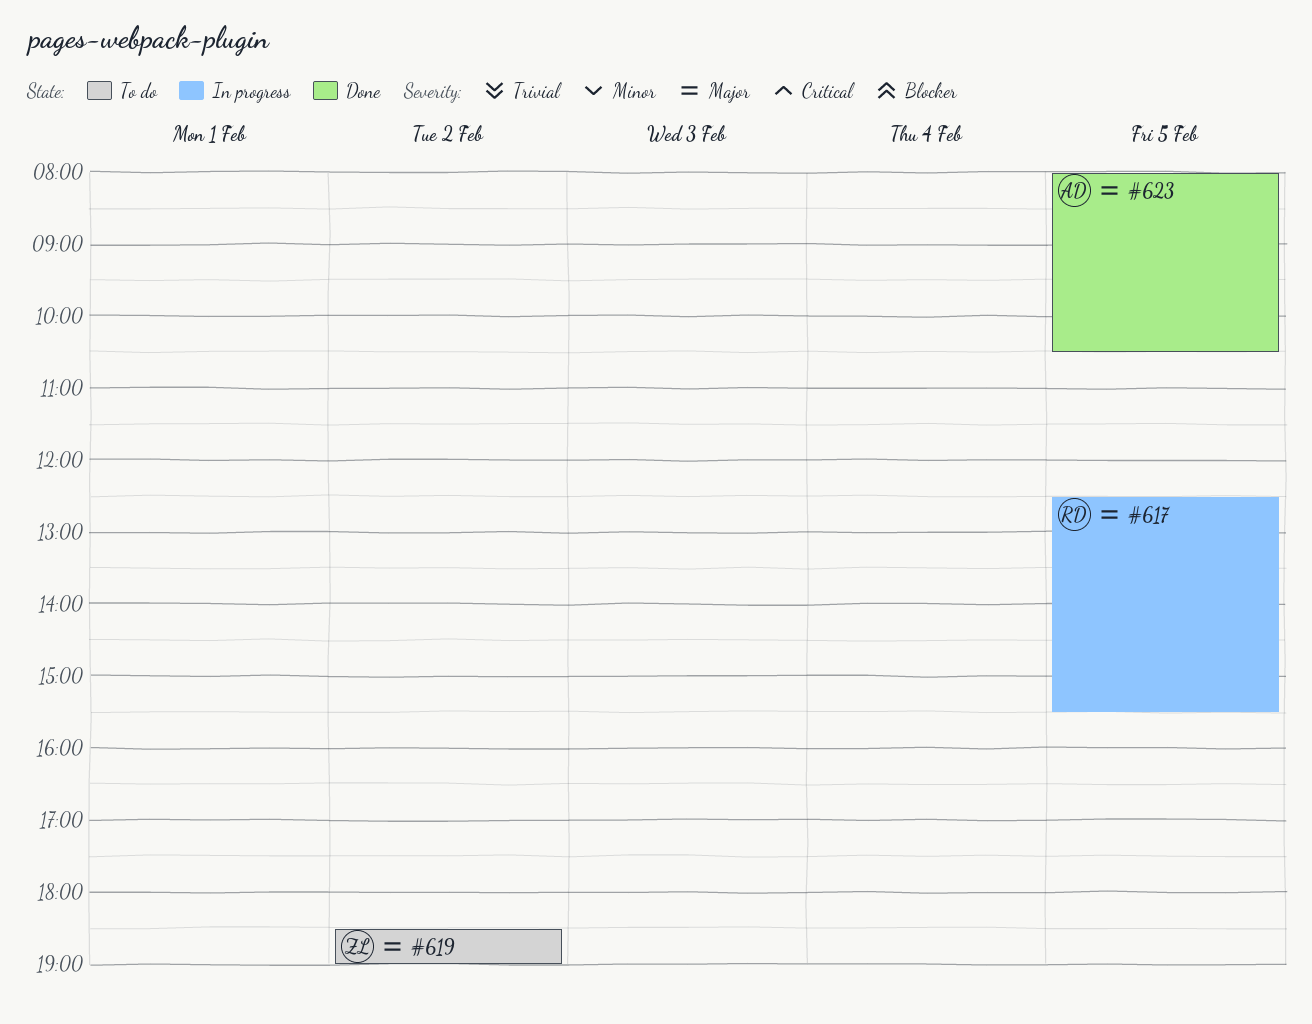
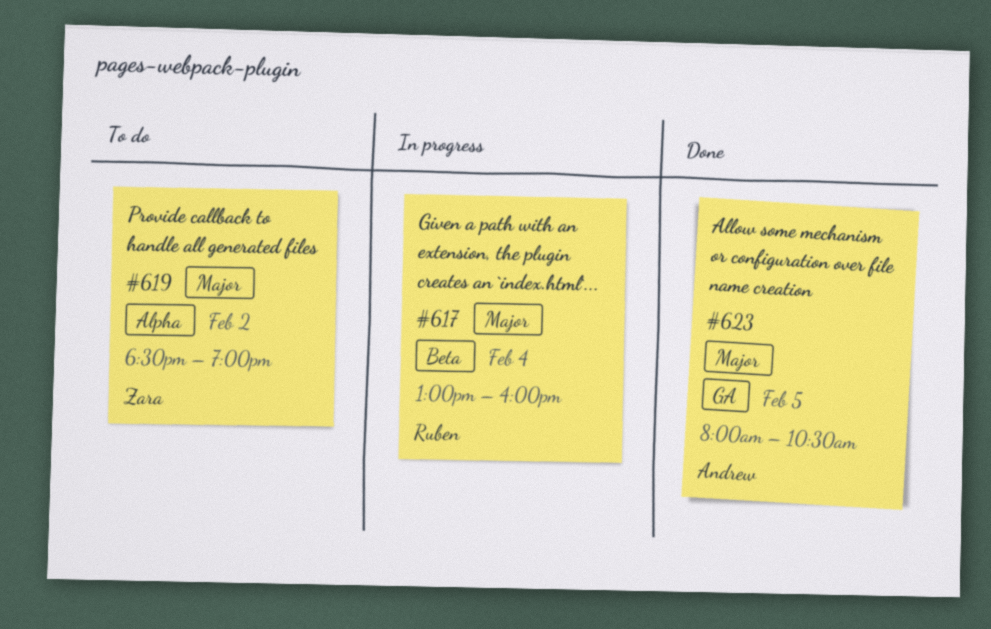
#617, day: Feb 5 -> Feb 4
#617, begins: 12:30 -> 13:00
#617, ends: 15:30 -> 16:00

